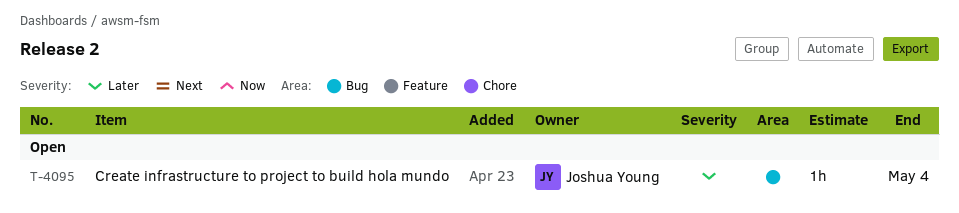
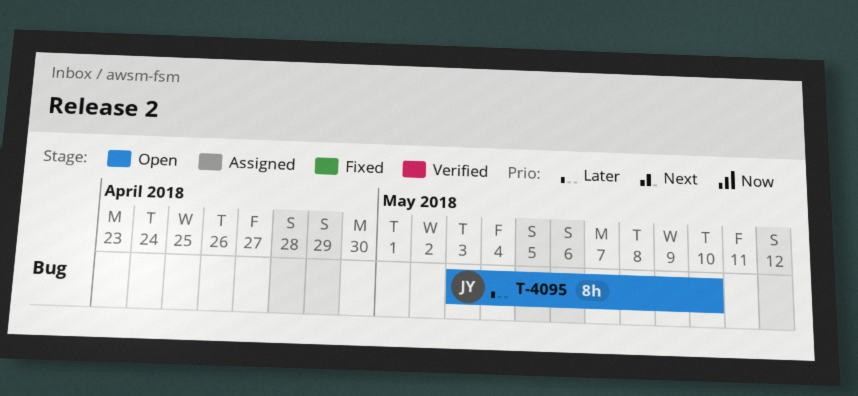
T-4095, estimate: 1h -> 8h
T-4095, due: May 4 -> May 10

